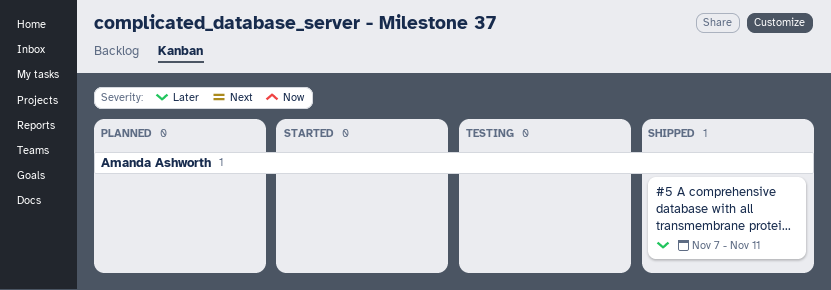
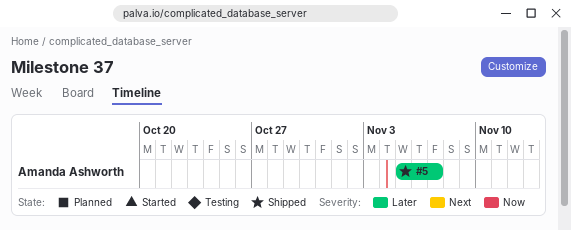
#5, start: Nov 7 -> Nov 5
#5, due: Nov 11 -> Nov 7

